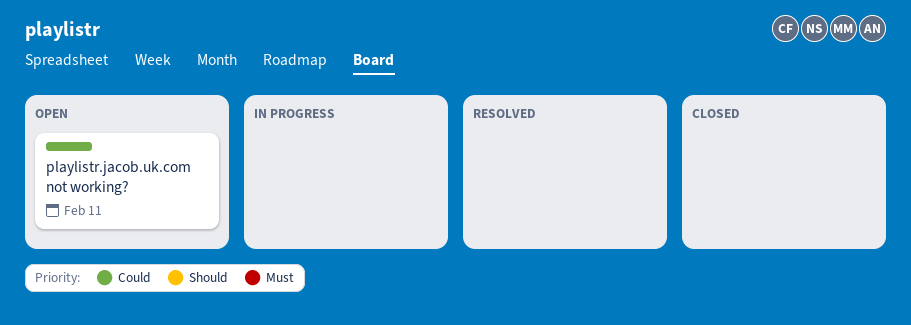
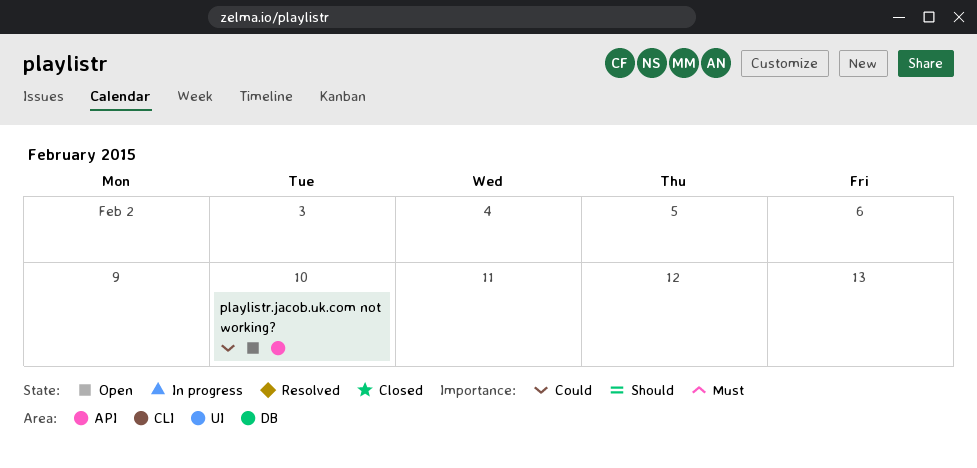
playlistr.jacob.uk.com not working?, due: Feb 11 -> Feb 10

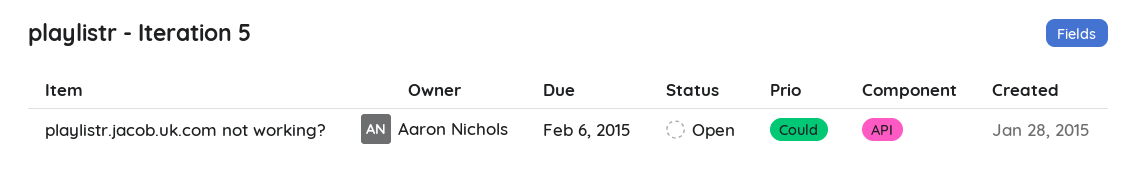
playlistr.jacob.uk.com not working?, due: Feb 10 -> Feb 6

